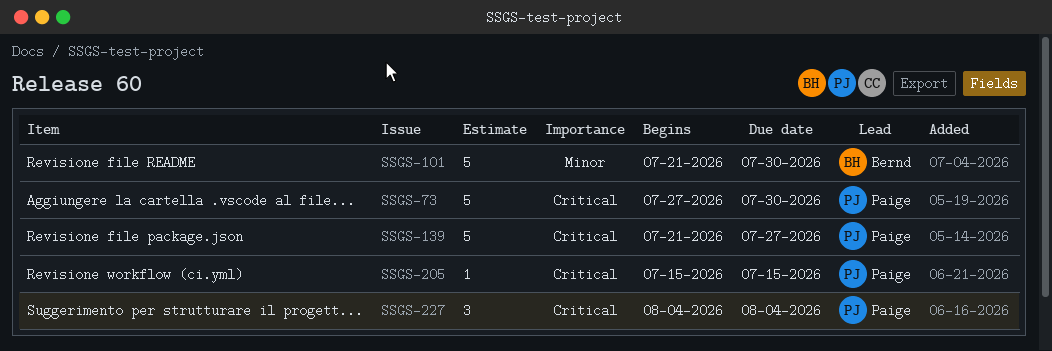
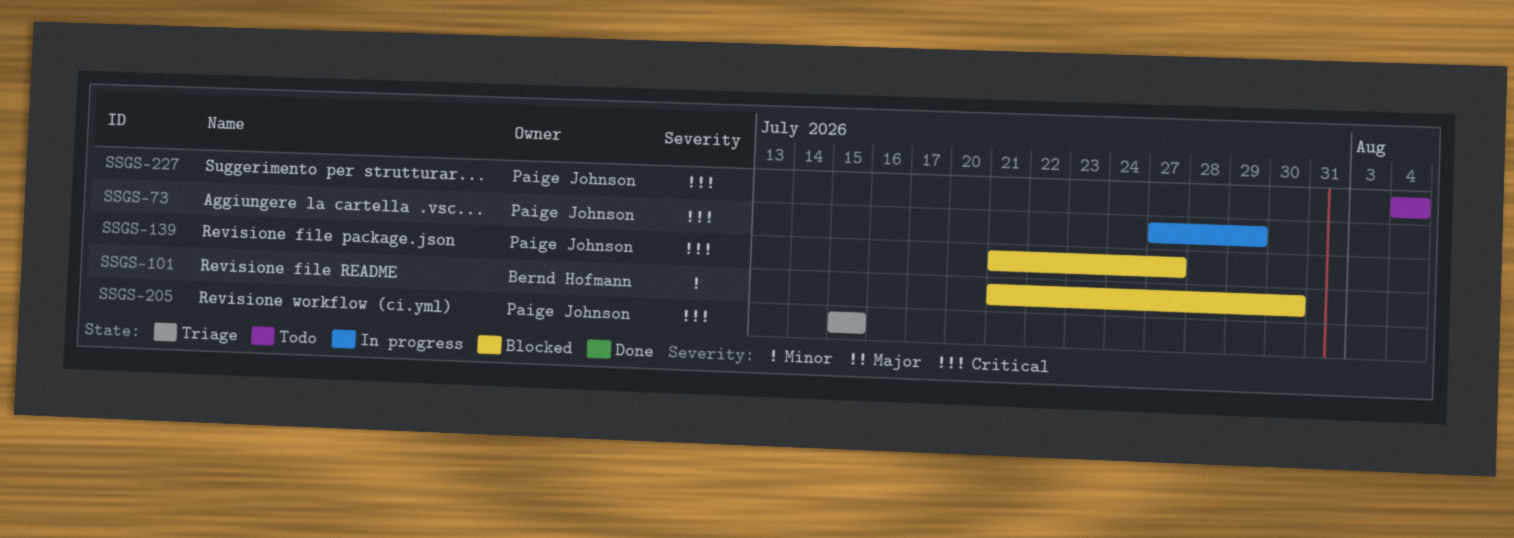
SSGS-73, due: Jul 30 -> Jul 29

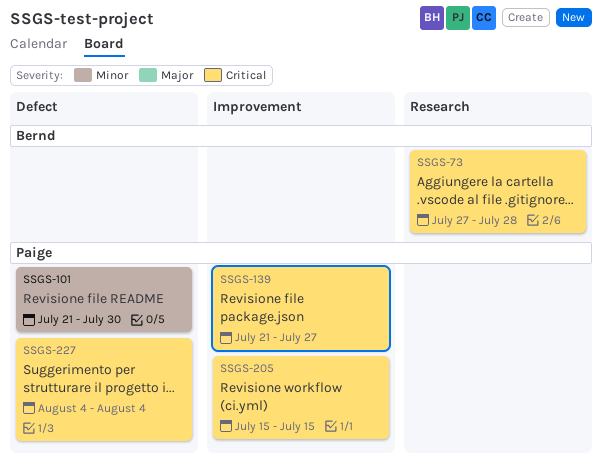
SSGS-73, owner: Paige Johnson -> Bernd Hofmann
SSGS-73, due: Jul 29 -> Jul 28
SSGS-101, owner: Bernd Hofmann -> Paige Johnson

